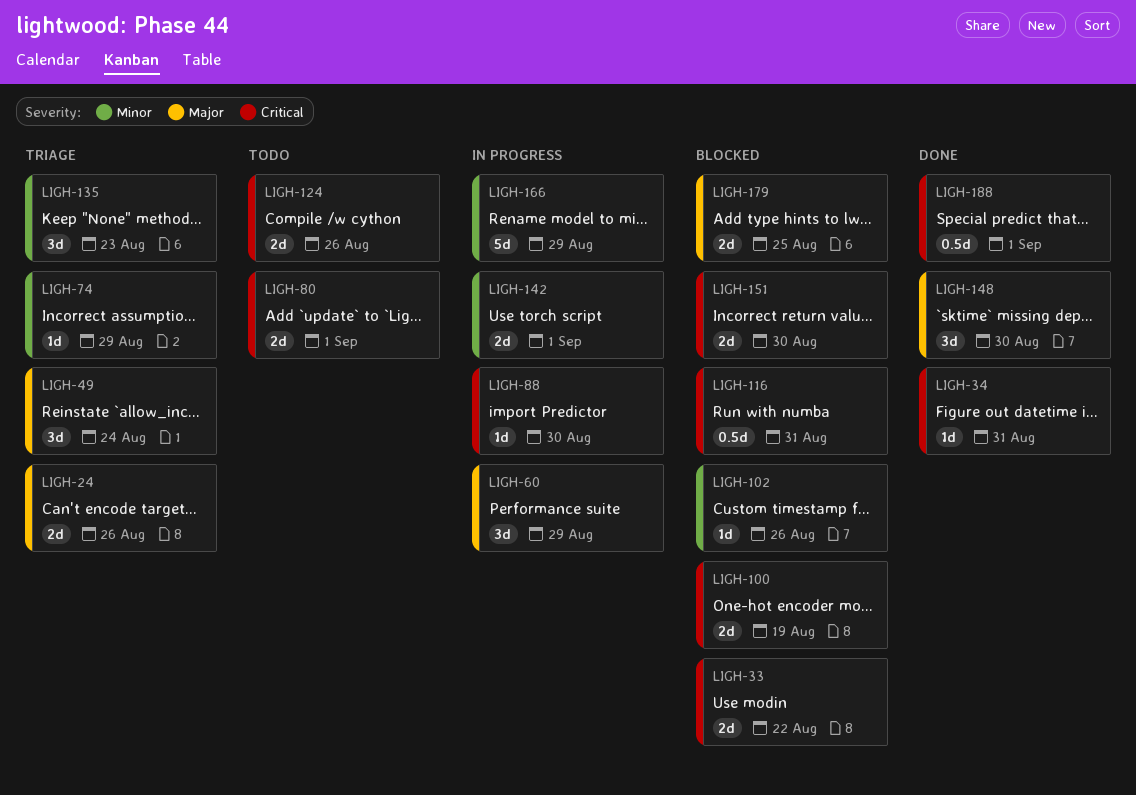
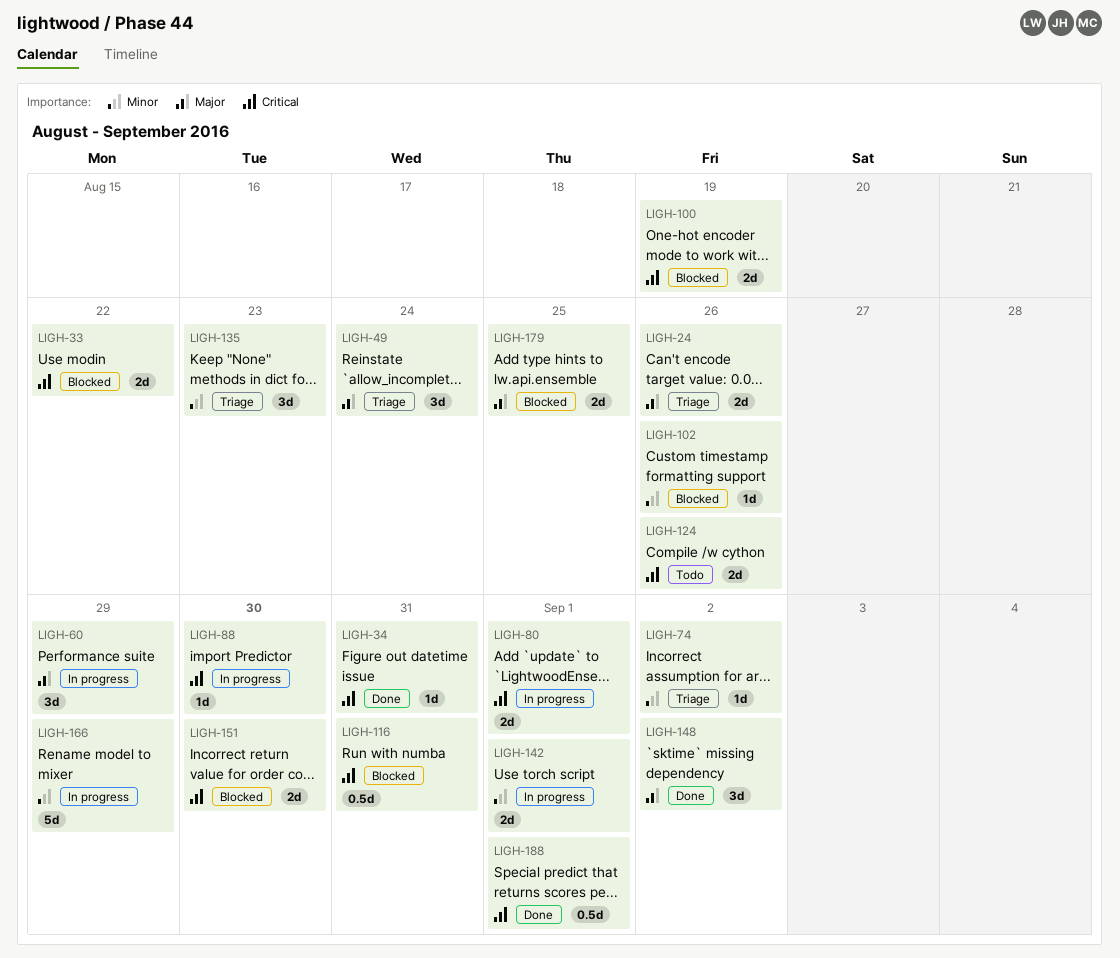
LIGH-74, due: Aug 29 -> Sep 2
LIGH-80, status: Todo -> In progress
LIGH-148, due: Aug 30 -> Sep 2

